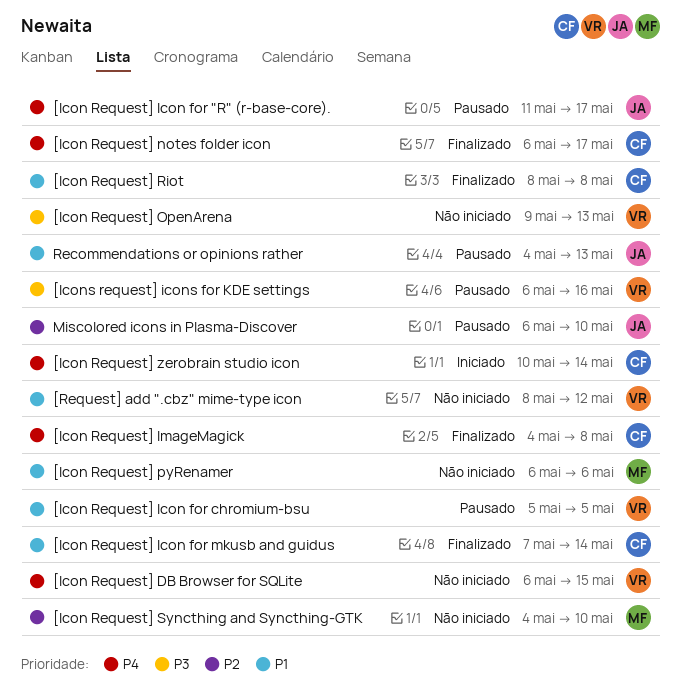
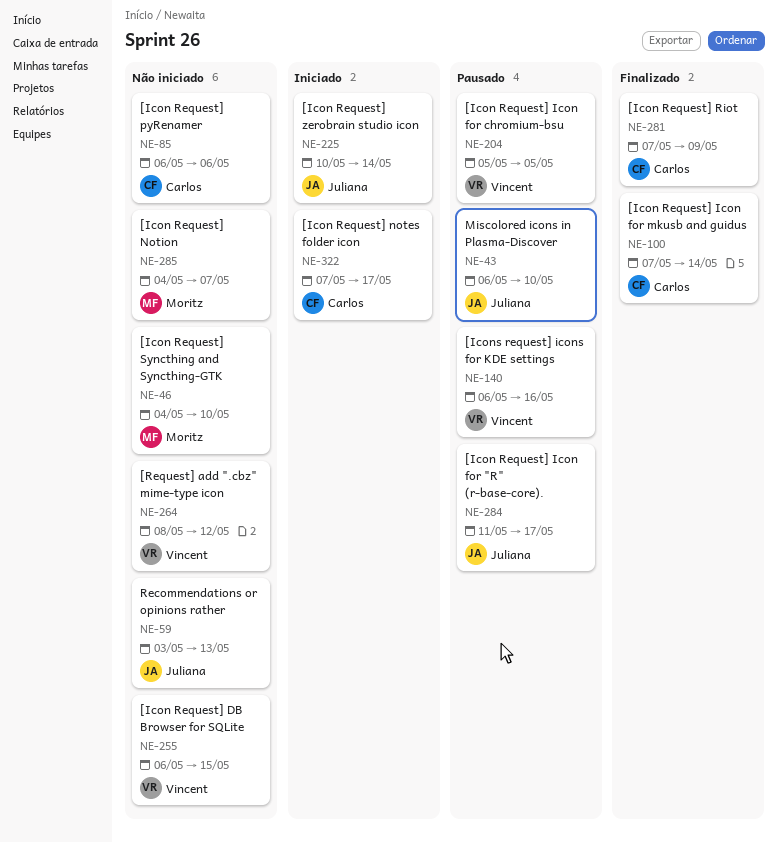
[Icon Request] ImageMagick: present -> none
[Icon Request] notes folder icon, status: Finalizado -> Iniciado
[Icon Request] notes folder icon, start: May 6 -> May 7
[Icon Request] Notion: none -> present
[Icon Request] OpenArena: present -> none
[Icon Request] pyRenamer, owner: Moritz -> Carlos
[Icon Request] Riot, start: May 8 -> May 7
[Icon Request] Riot, due: May 8 -> May 9
[Icon Request] zerobrain studio icon, owner: Carlos -> Juliana
Recommendations or opinions rather, status: Pausado -> Não iniciado
Recommendations or opinions rather, start: May 4 -> May 3

